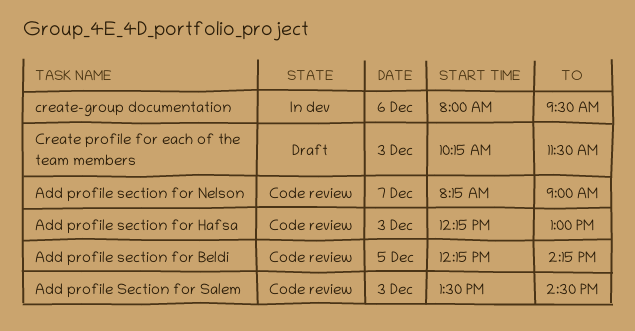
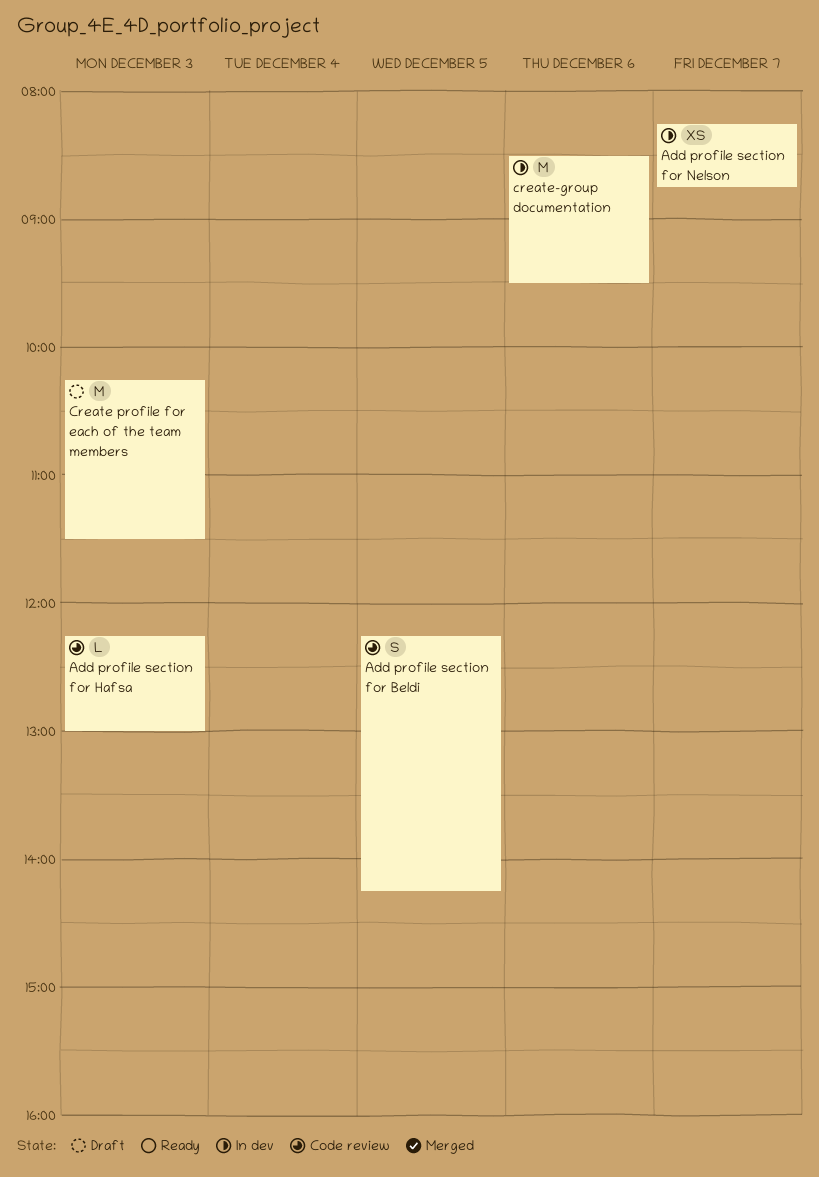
Add profile section for Nelson, status: Code review -> In dev
Add profile section for Nelson, ends: 09:00 -> 08:45
Add profile Section for Salem: present -> none
create-group documentation, begins: 08:00 -> 08:30

